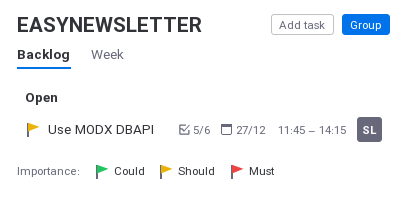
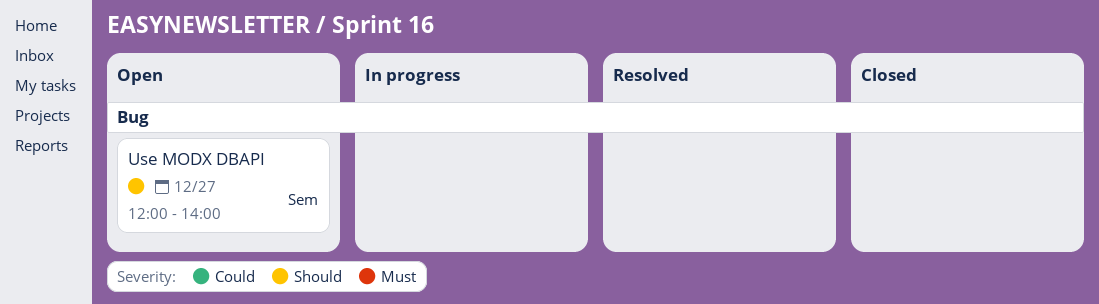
Use MODX DBAPI, begins: 11:45 -> 12:00
Use MODX DBAPI, ends: 14:15 -> 14:00

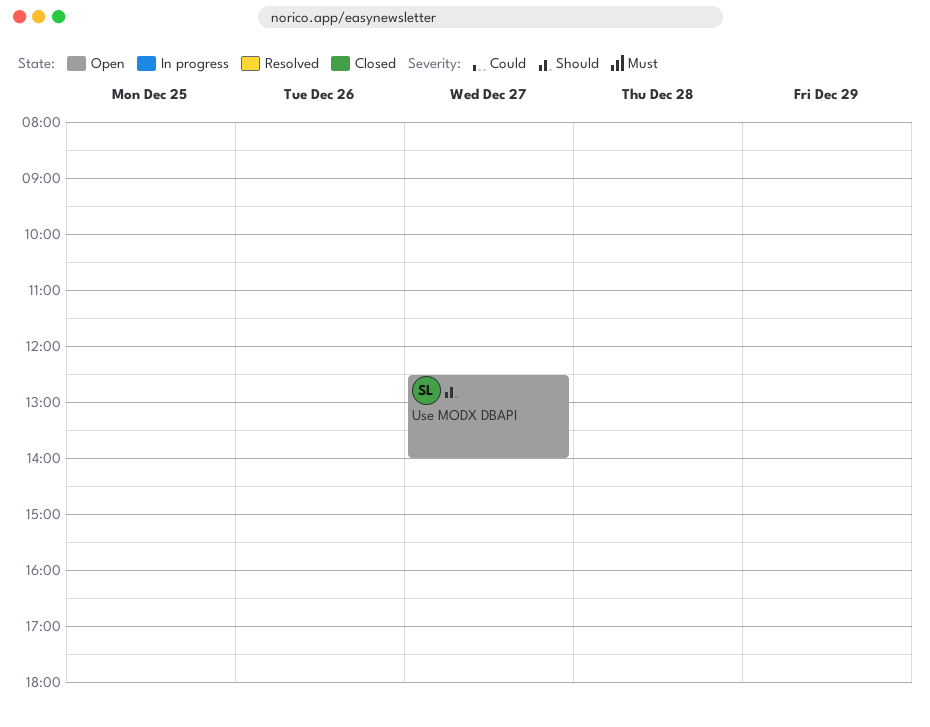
Use MODX DBAPI, begins: 12:00 -> 12:30

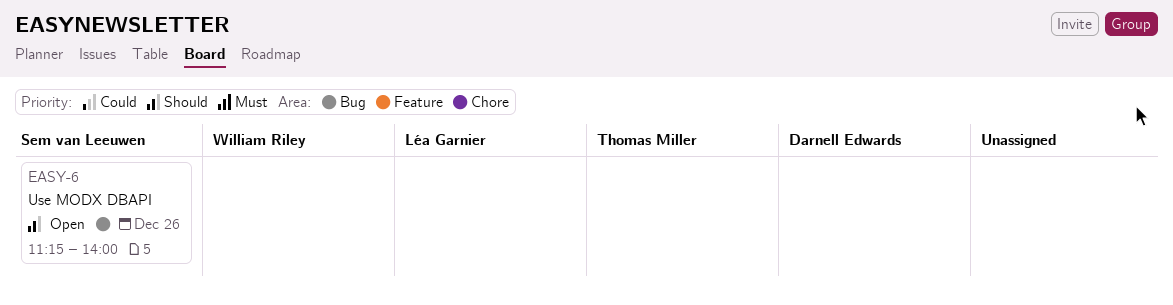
Use MODX DBAPI, day: Dec 27 -> Dec 26
Use MODX DBAPI, begins: 12:30 -> 11:15

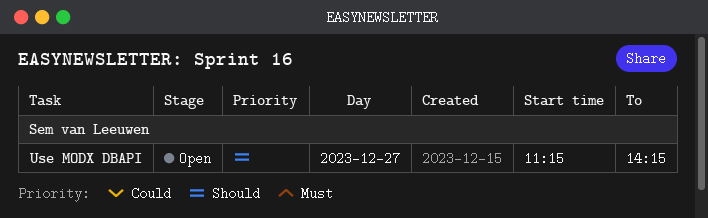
Use MODX DBAPI, day: Dec 26 -> Dec 27
Use MODX DBAPI, ends: 14:00 -> 14:15

